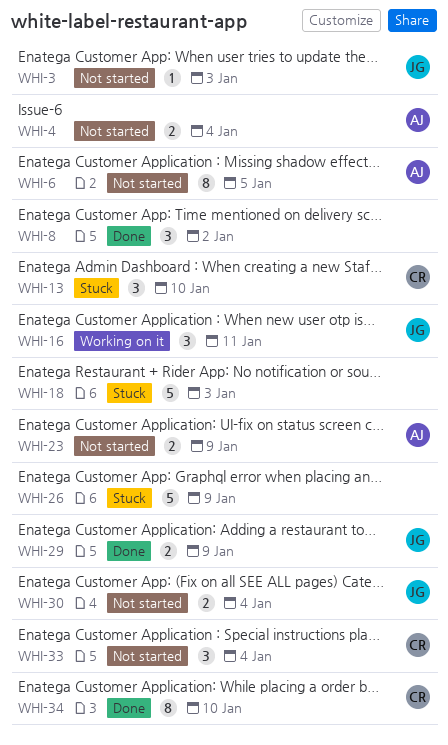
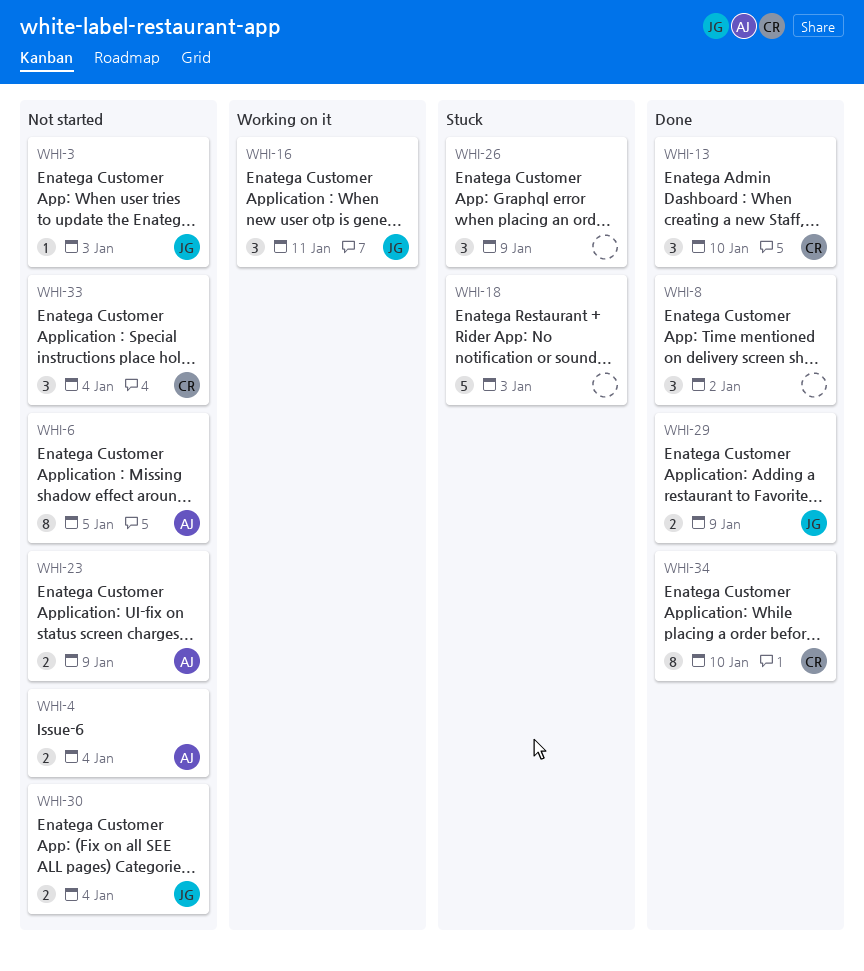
WHI-13, status: Stuck -> Done
WHI-26, estimate: 5 -> 3

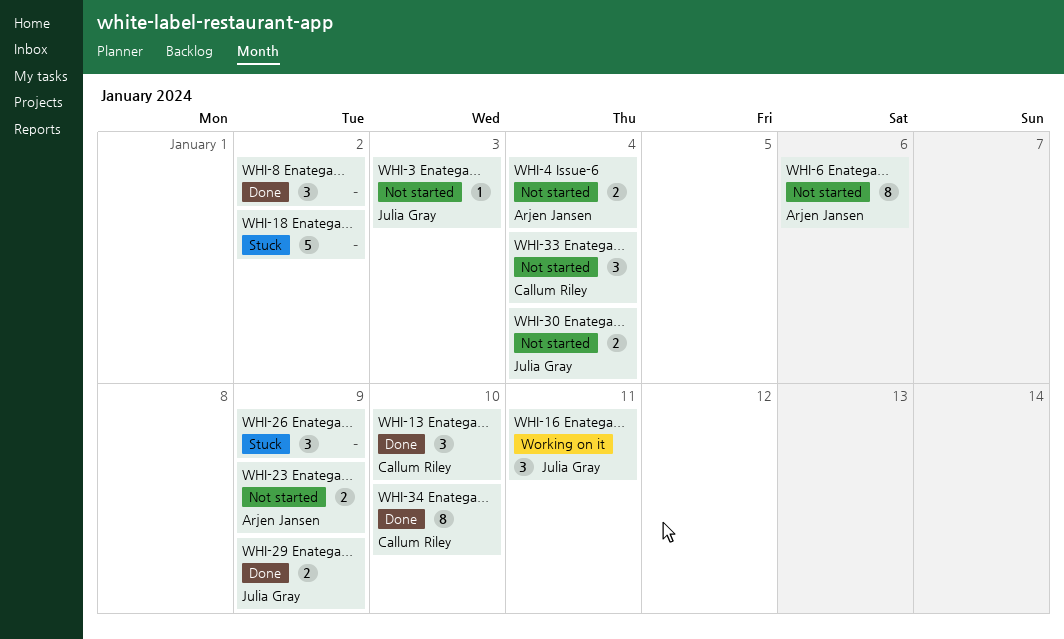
WHI-6, due: Jan 5 -> Jan 6
WHI-18, due: Jan 3 -> Jan 2

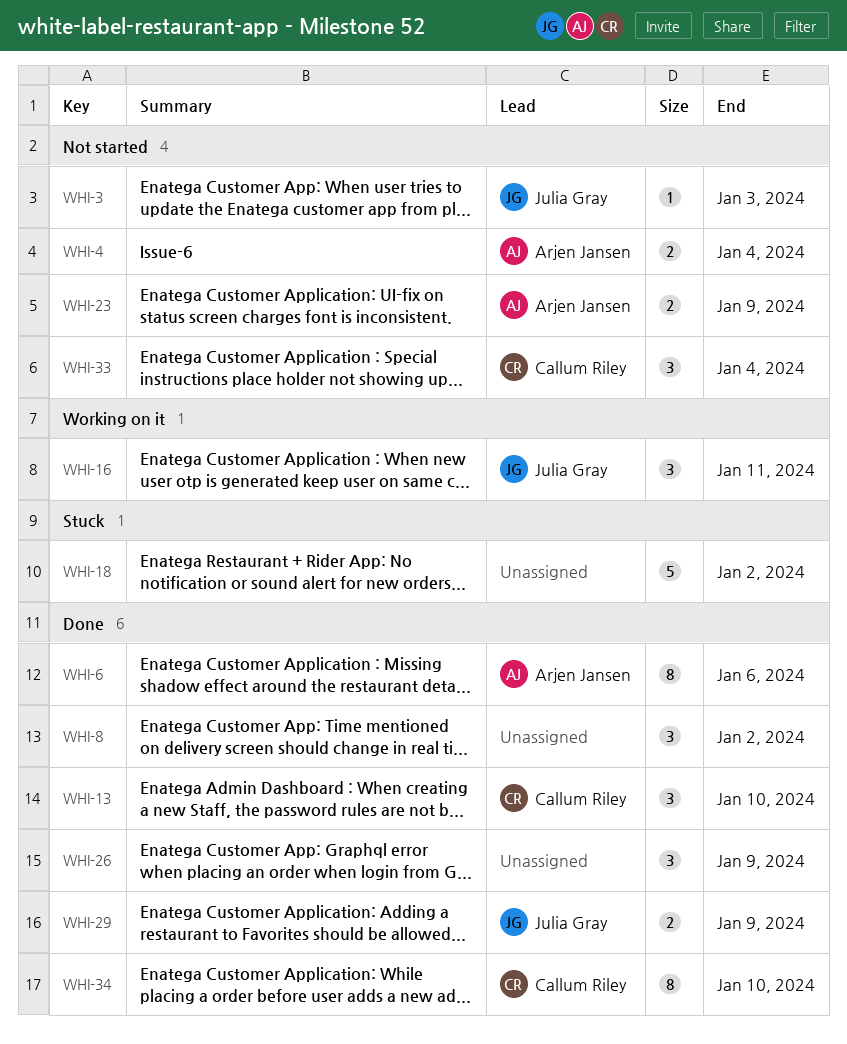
WHI-6, status: Not started -> Done
WHI-26, status: Stuck -> Done
WHI-30: present -> none

